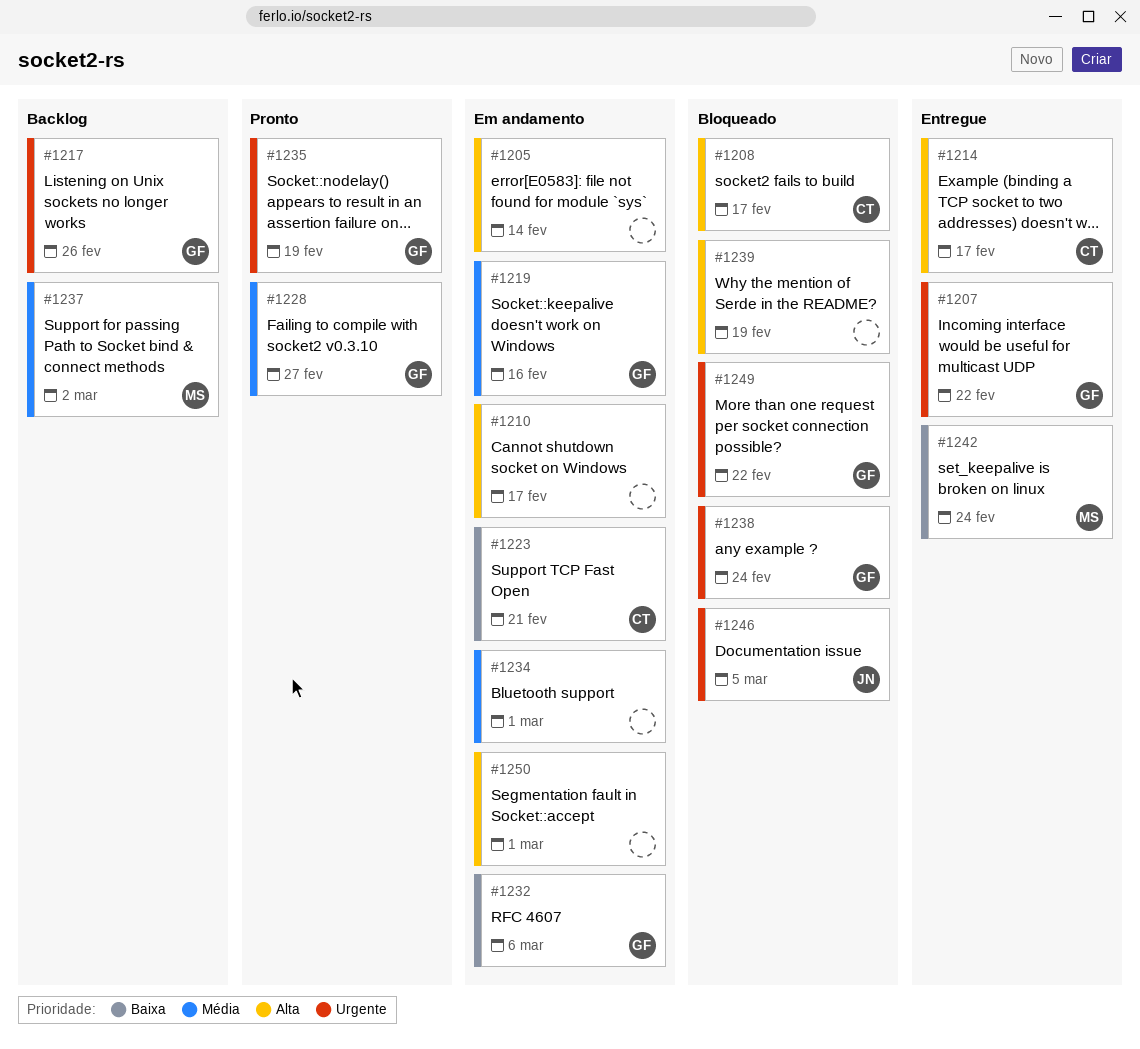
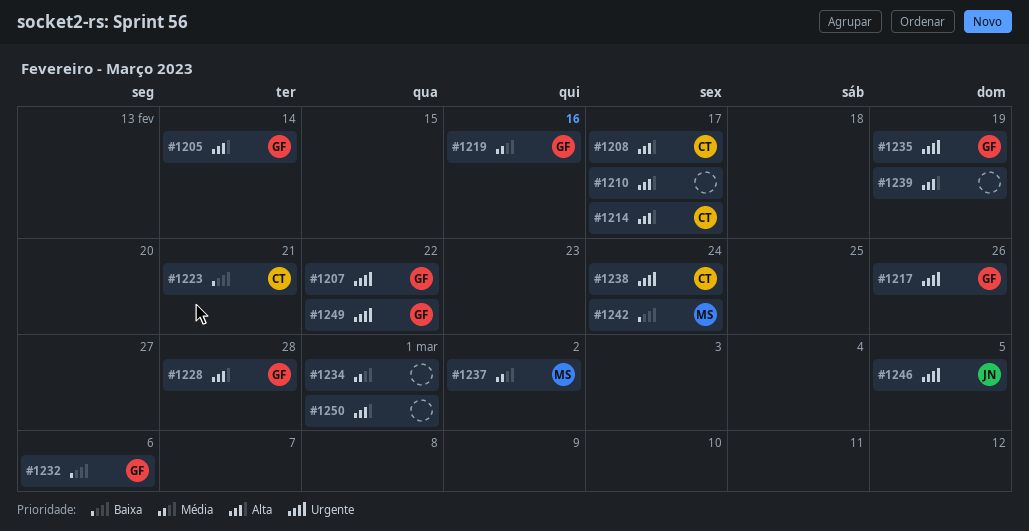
#1205, owner: none -> GF
#1228, priority: Média -> Alta
#1228, due: Feb 27 -> Feb 28
#1238, owner: GF -> CT

